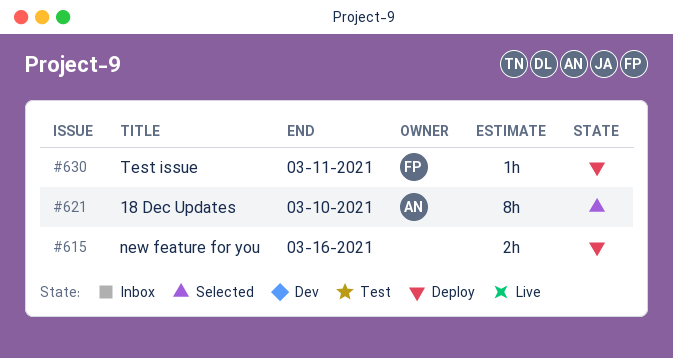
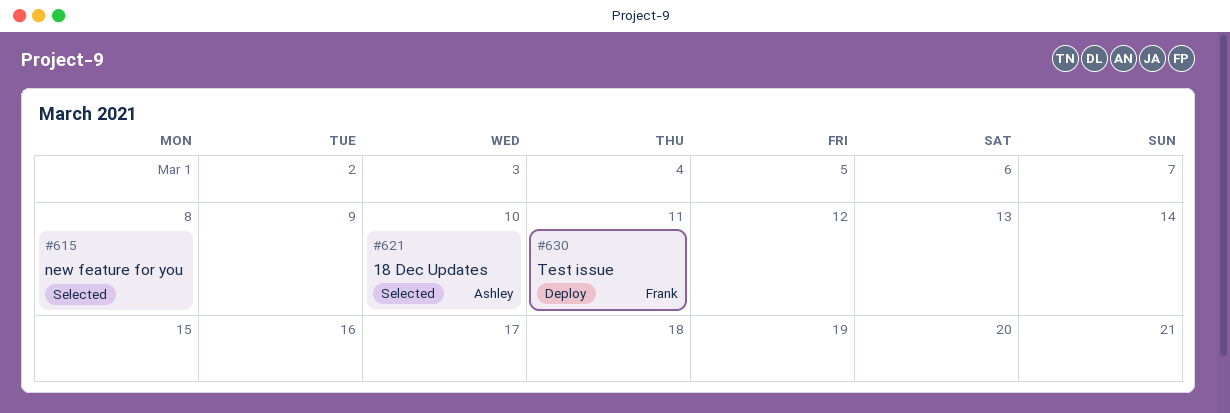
#615, status: Deploy -> Selected
#615, due: Mar 16 -> Mar 8

